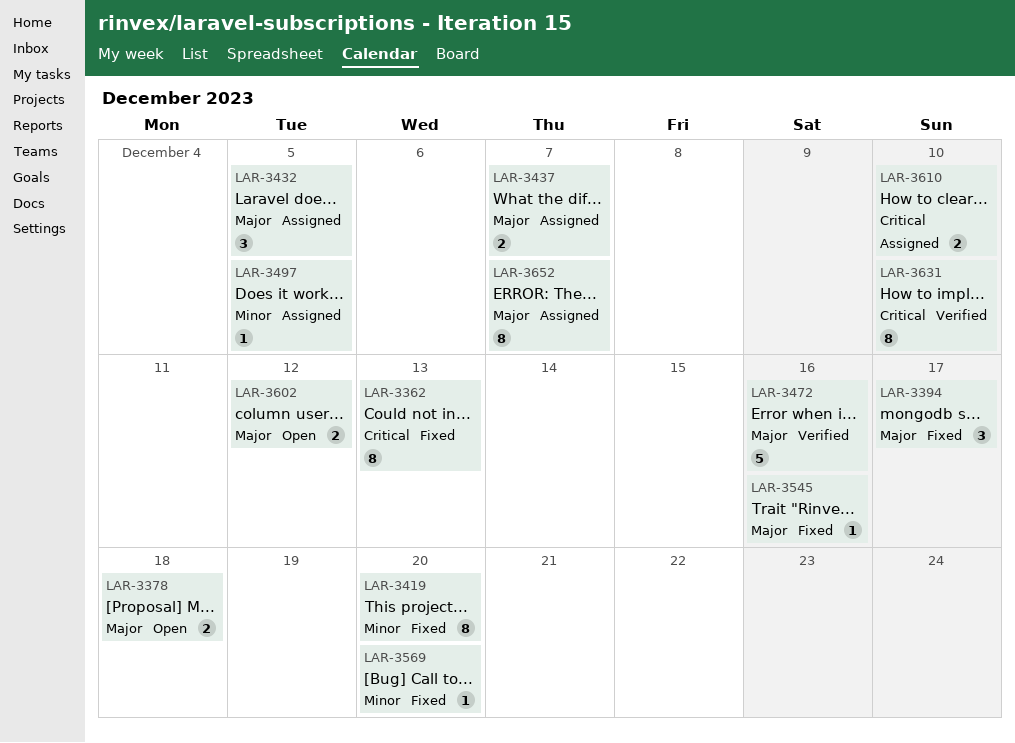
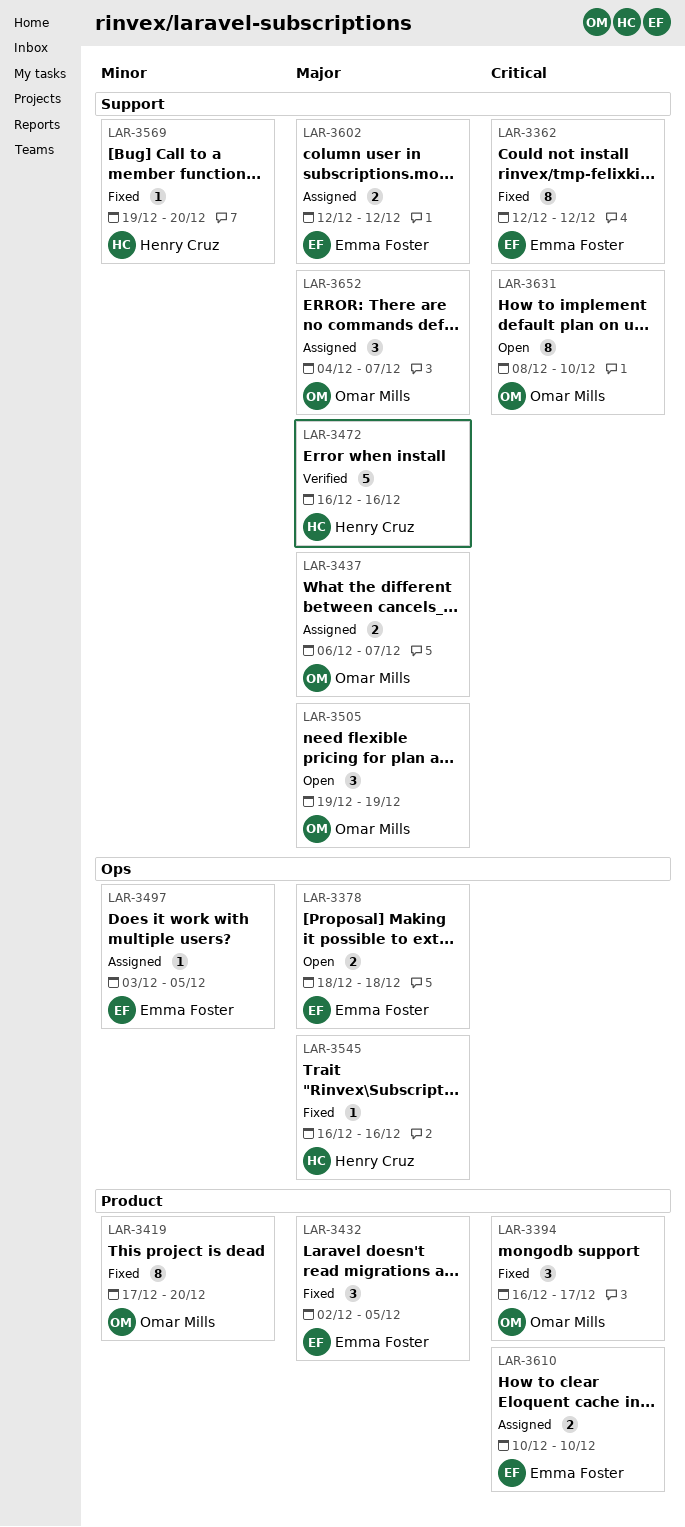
LAR-3362, due: Dec 13 -> Dec 12
LAR-3394, priority: Major -> Critical
LAR-3432, status: Assigned -> Fixed
LAR-3505: none -> present
LAR-3602, status: Open -> Assigned
LAR-3631, status: Verified -> Open
LAR-3652, estimate: 8 -> 3

